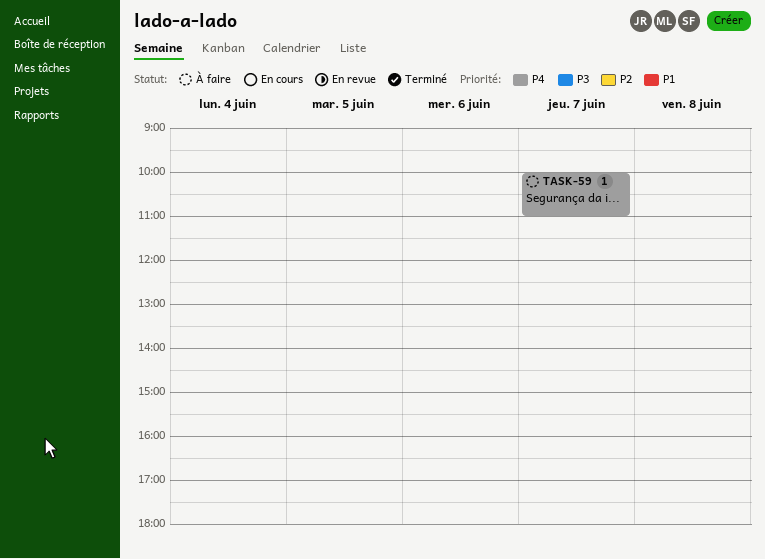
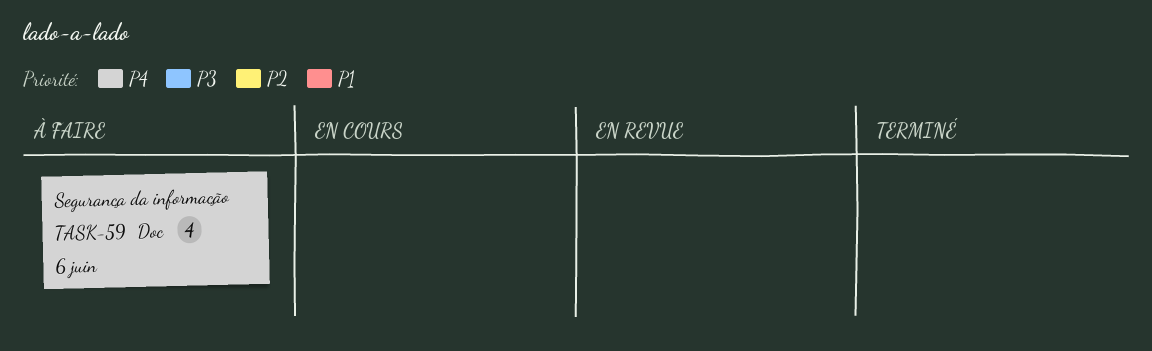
TASK-59, estimate: 1 -> 4
TASK-59, day: Jun 7 -> Jun 6

